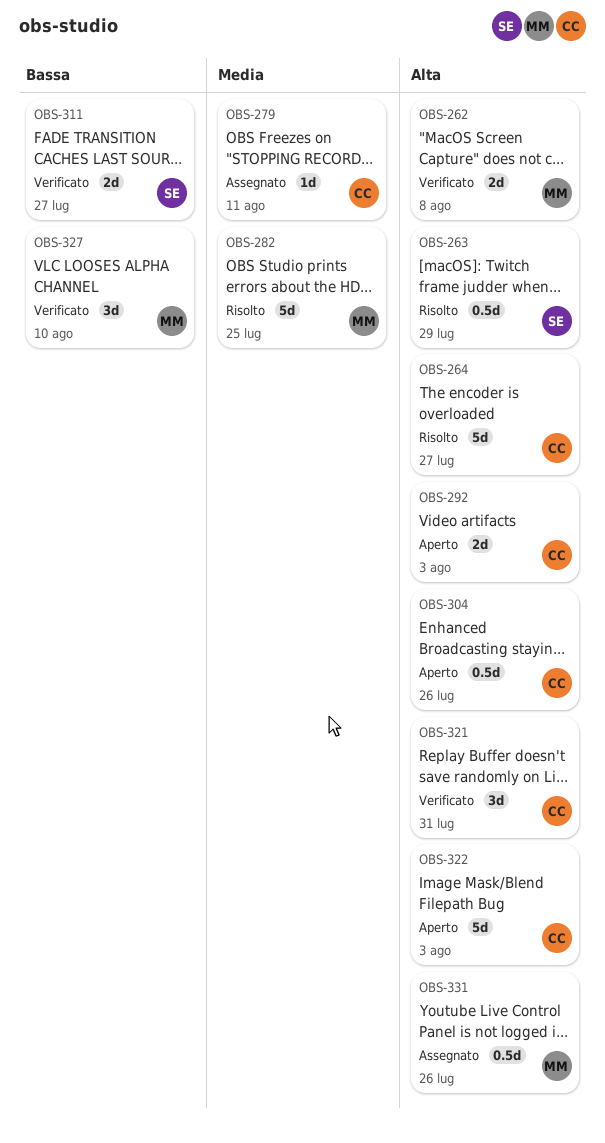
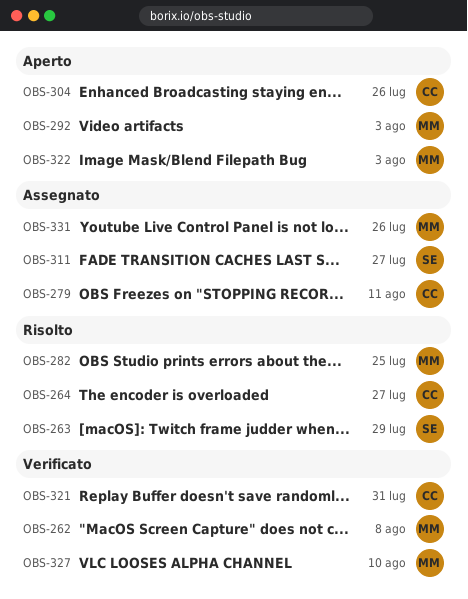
OBS-292, owner: CC -> MM
OBS-311, status: Verificato -> Assegnato
OBS-322, owner: CC -> MM

